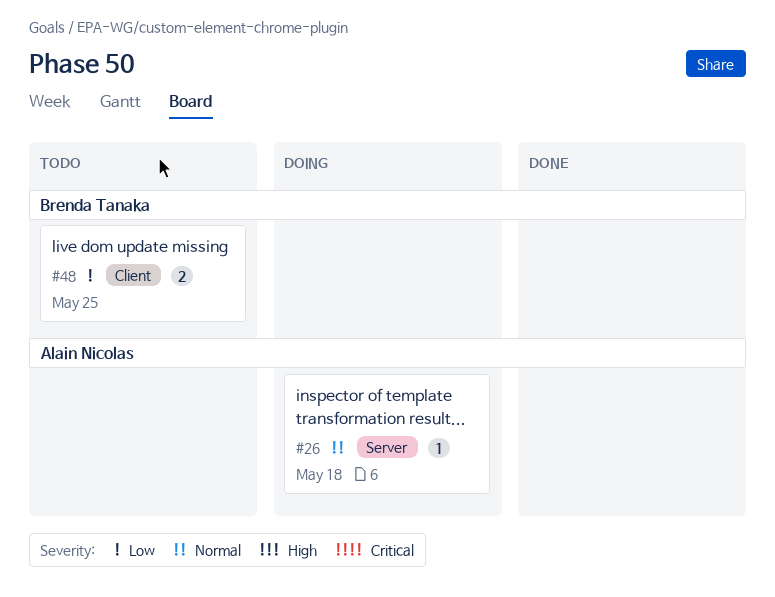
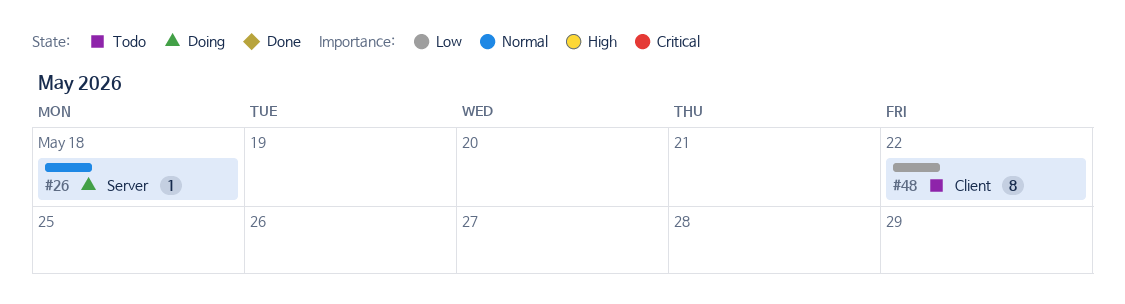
#48, estimate: 2 -> 8
#48, due: May 25 -> May 22

